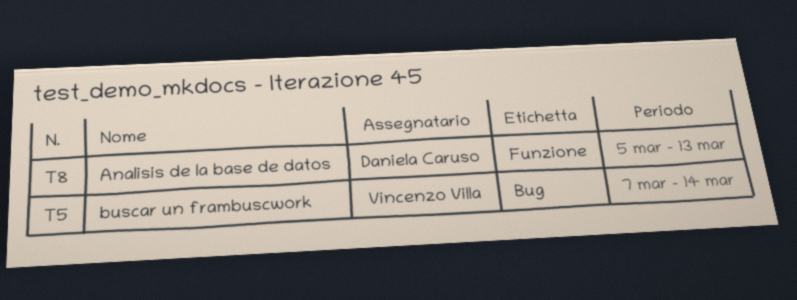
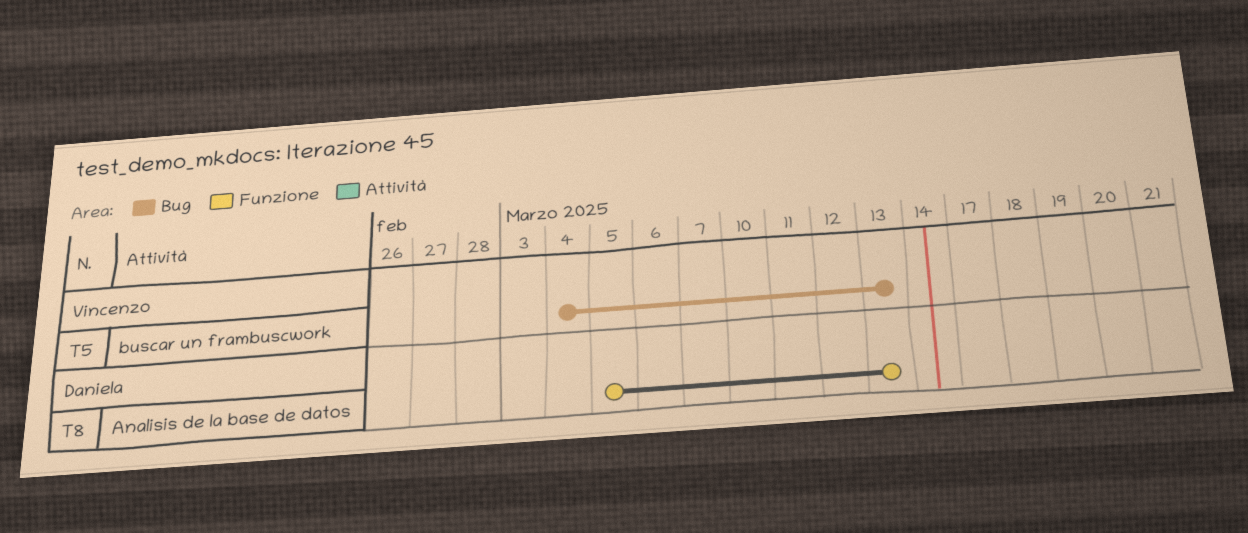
T5, start: Mar 7 -> Mar 4
T5, due: Mar 14 -> Mar 13

